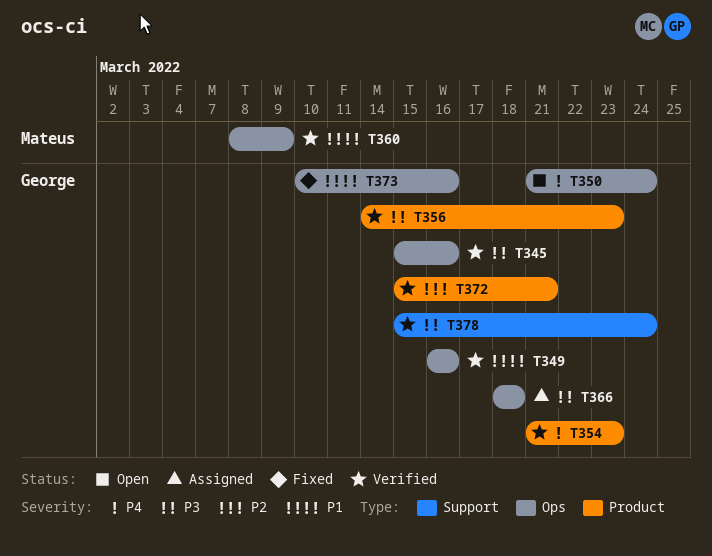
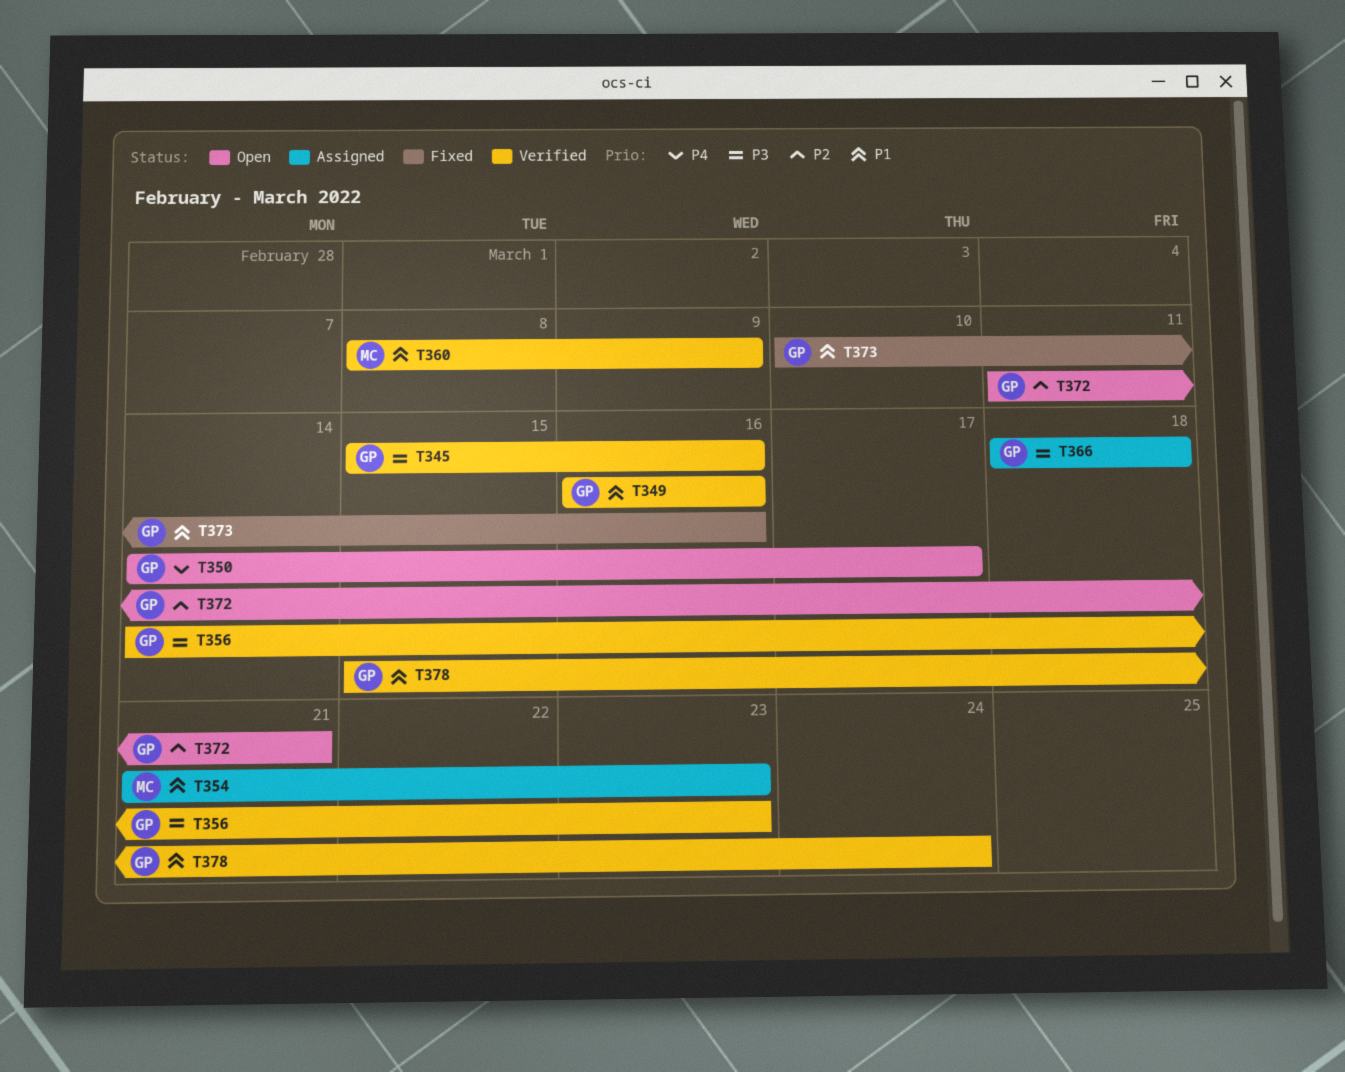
T350, start: Mar 21 -> Mar 14
T350, due: Mar 24 -> Mar 17
T354, status: Verified -> Assigned
T354, owner: George -> Mateus
T354, priority: P4 -> P1
T372, status: Verified -> Open
T372, start: Mar 15 -> Mar 11
T378, priority: P3 -> P1

